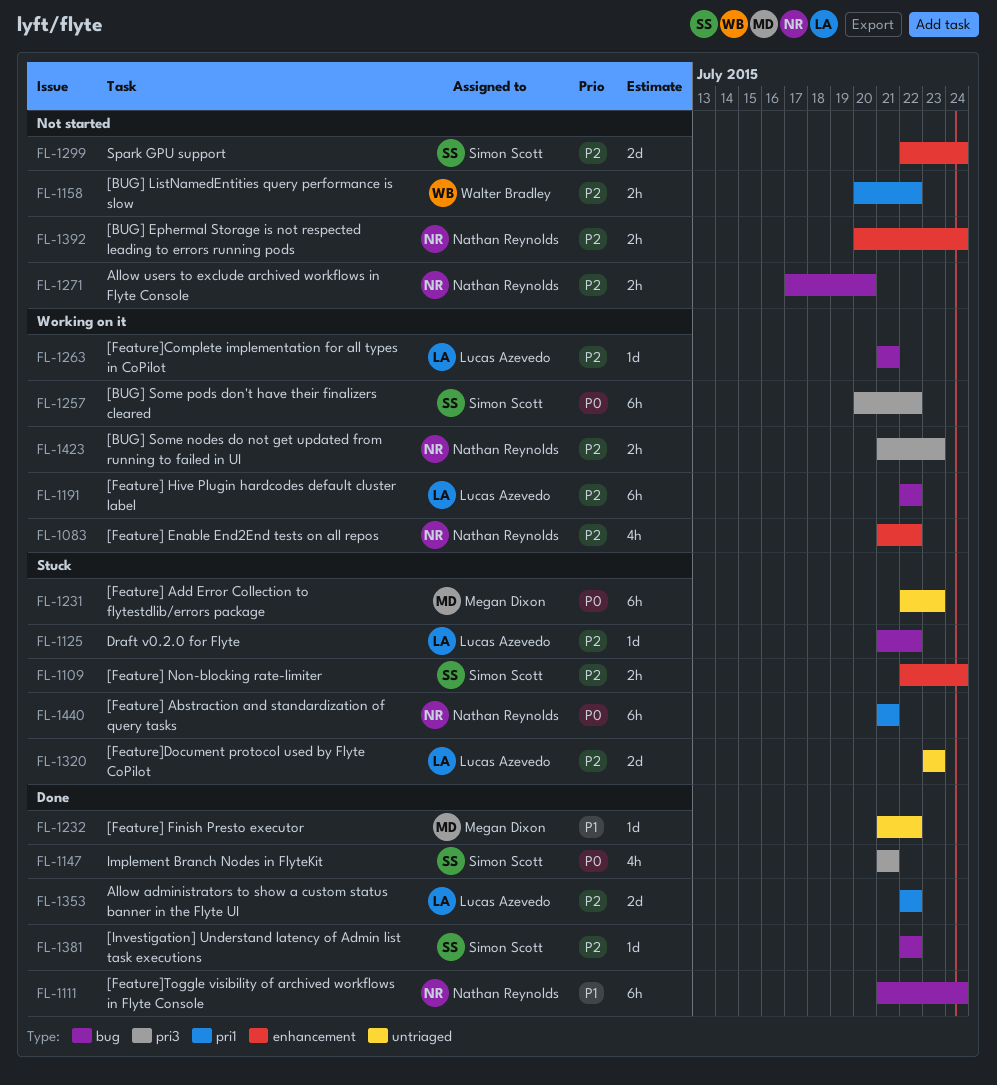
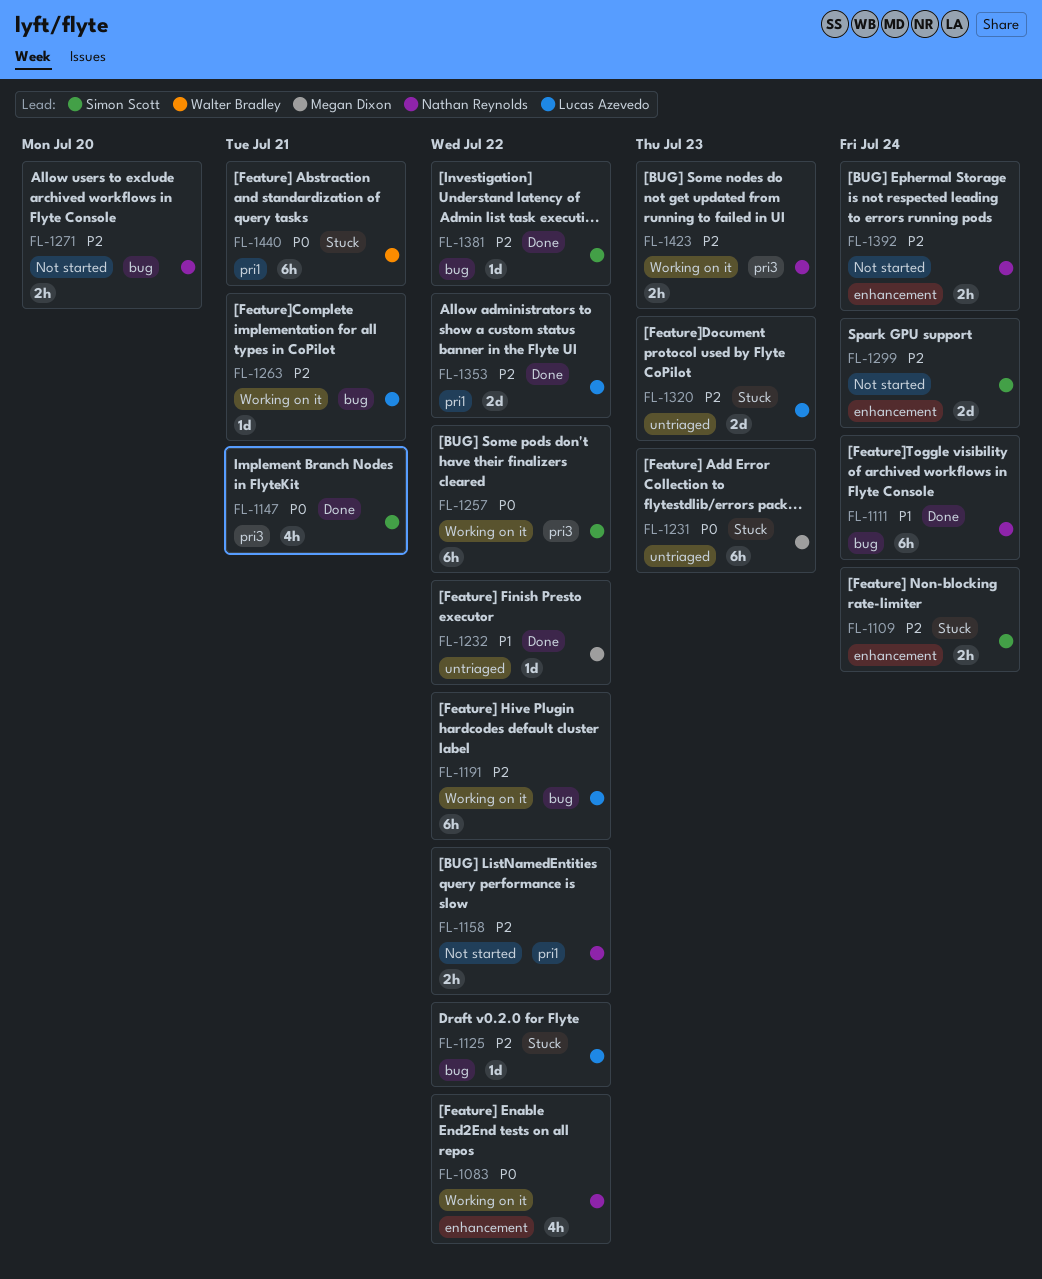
FL-1083, priority: P2 -> P0
FL-1158, owner: Walter Bradley -> Nathan Reynolds
FL-1440, owner: Nathan Reynolds -> Walter Bradley

